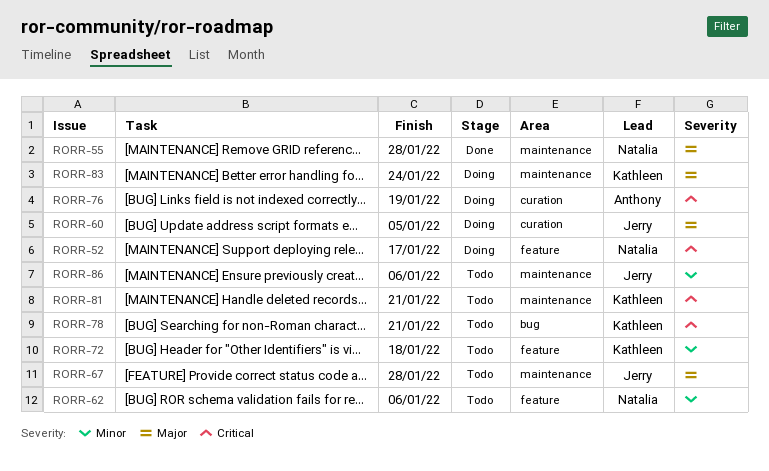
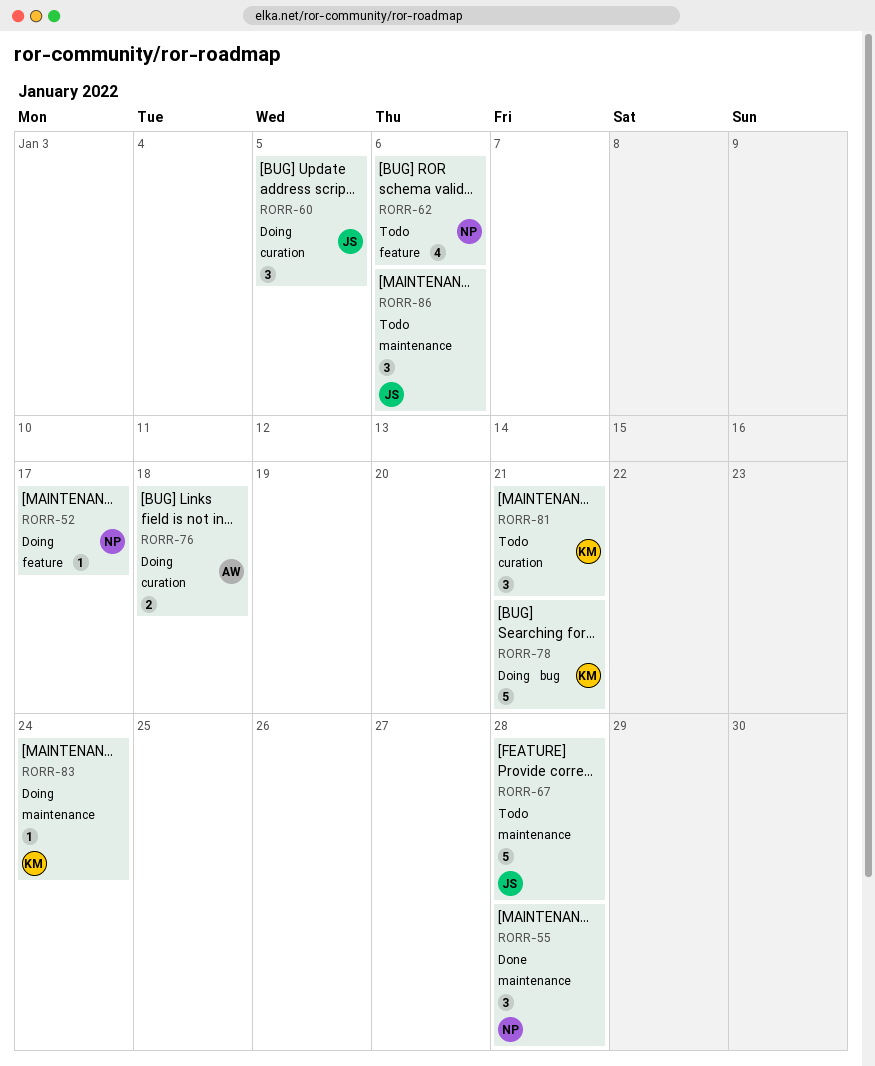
RORR-72: present -> none
RORR-76, due: Jan 19 -> Jan 18
RORR-78, status: Todo -> Doing
RORR-81, label: maintenance -> curation

